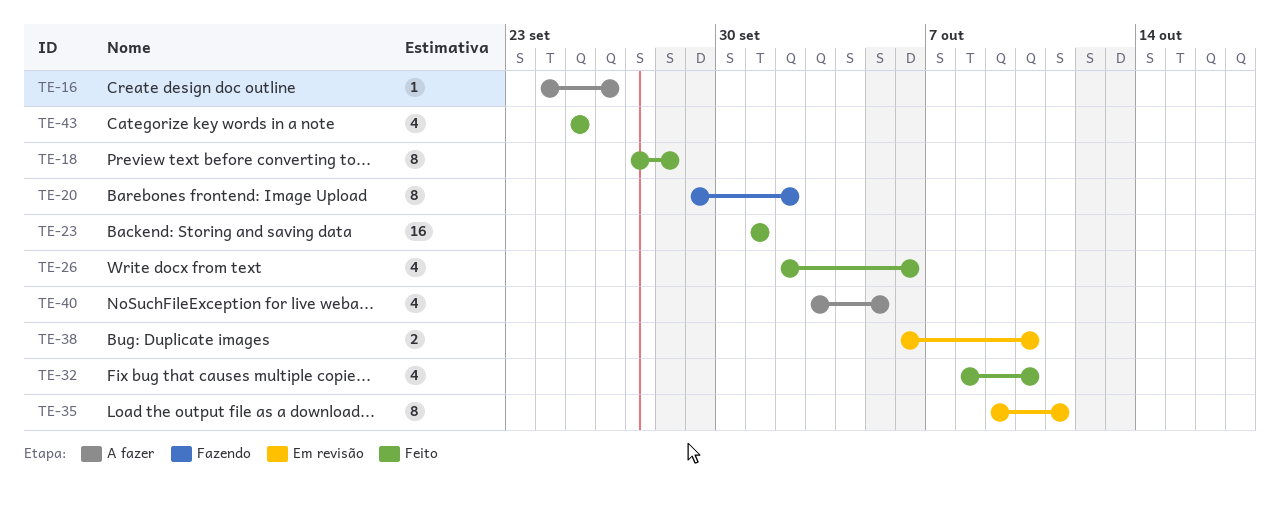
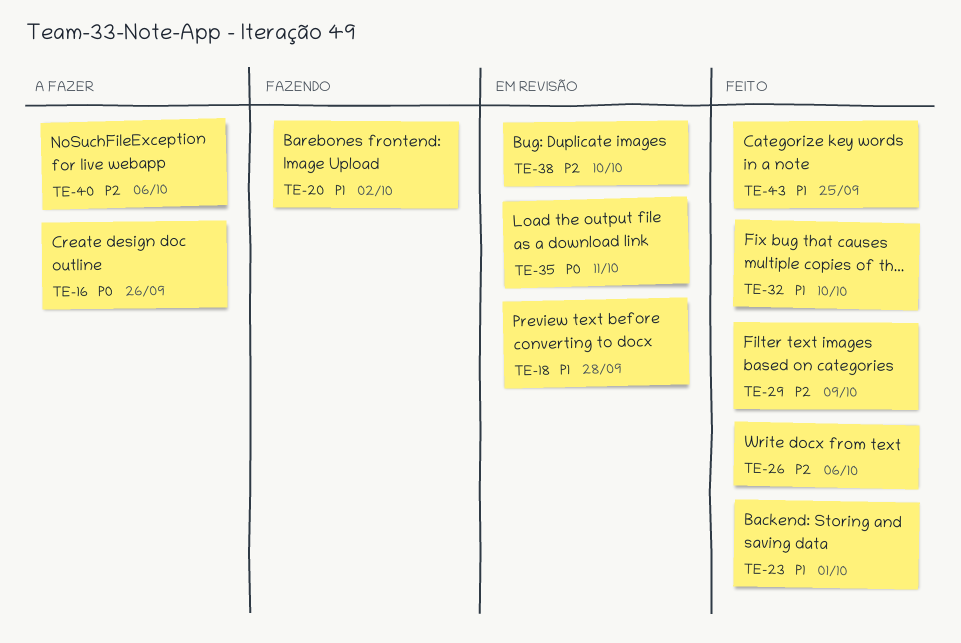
TE-18, status: Feito -> Em revisão
TE-29: none -> present
TE-40, due: Oct 5 -> Oct 6

